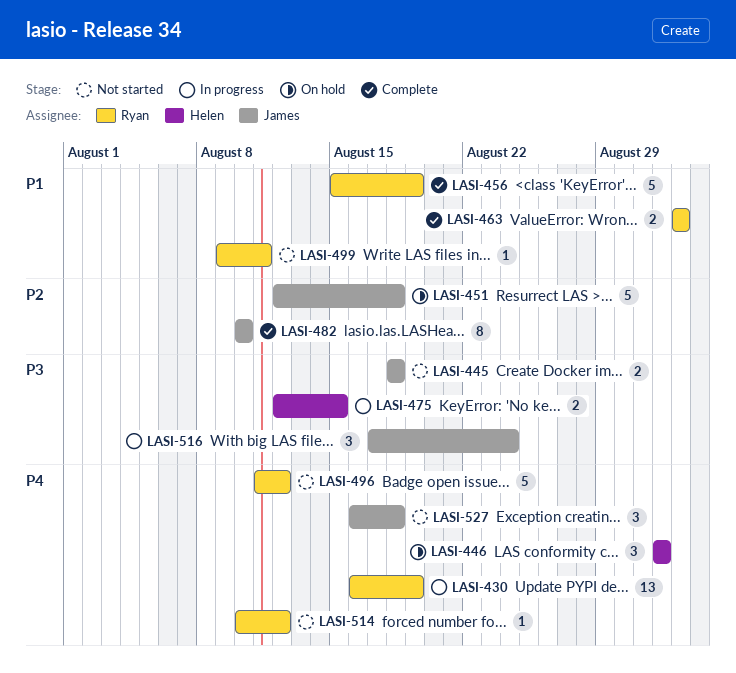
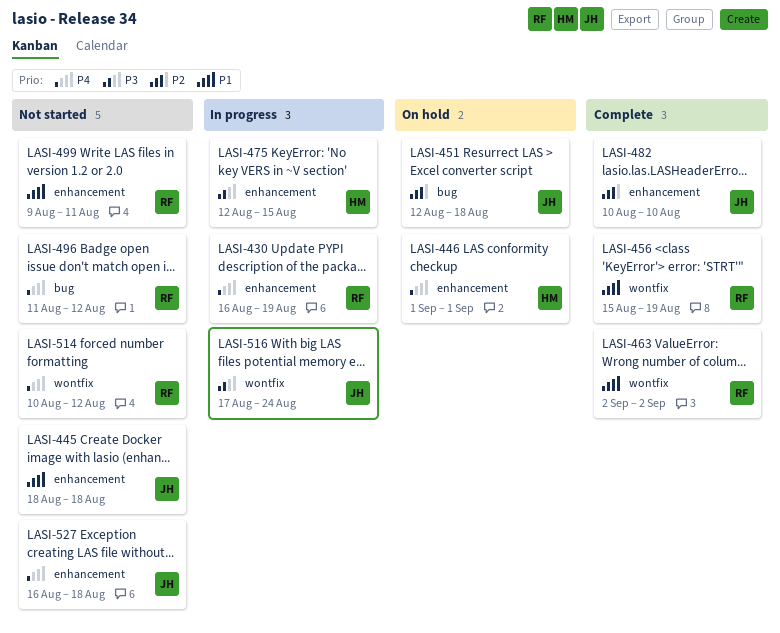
LASI-445, priority: P3 -> P1

